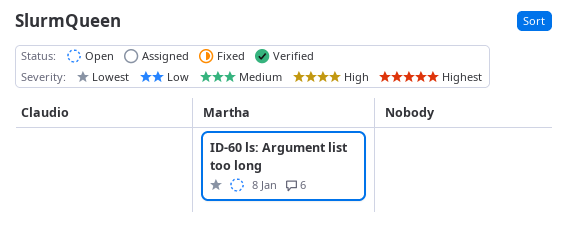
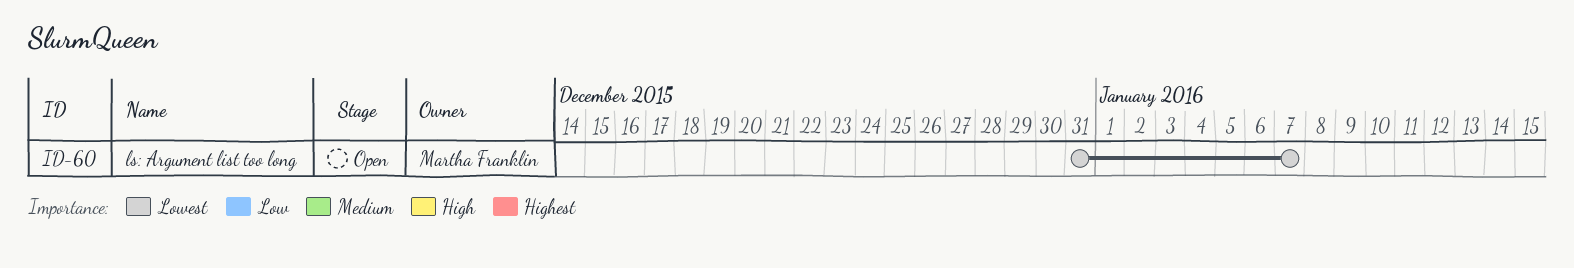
ID-60, due: Jan 8 -> Jan 7

